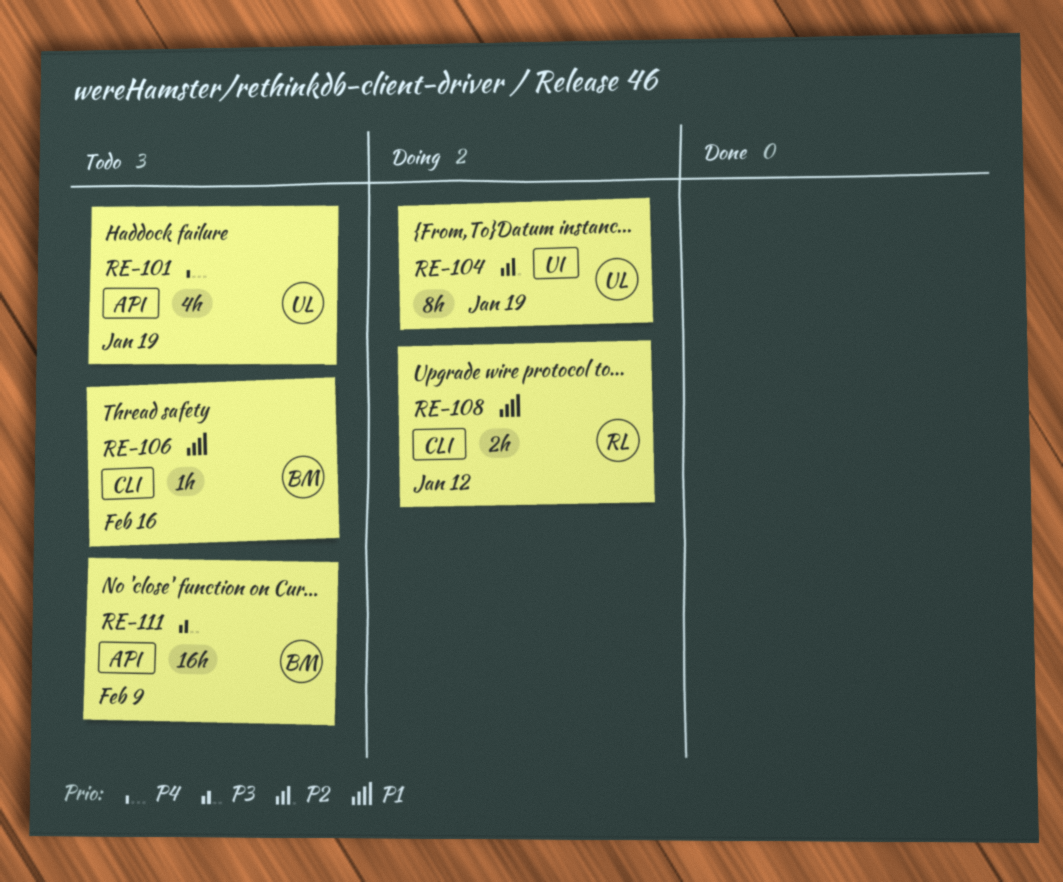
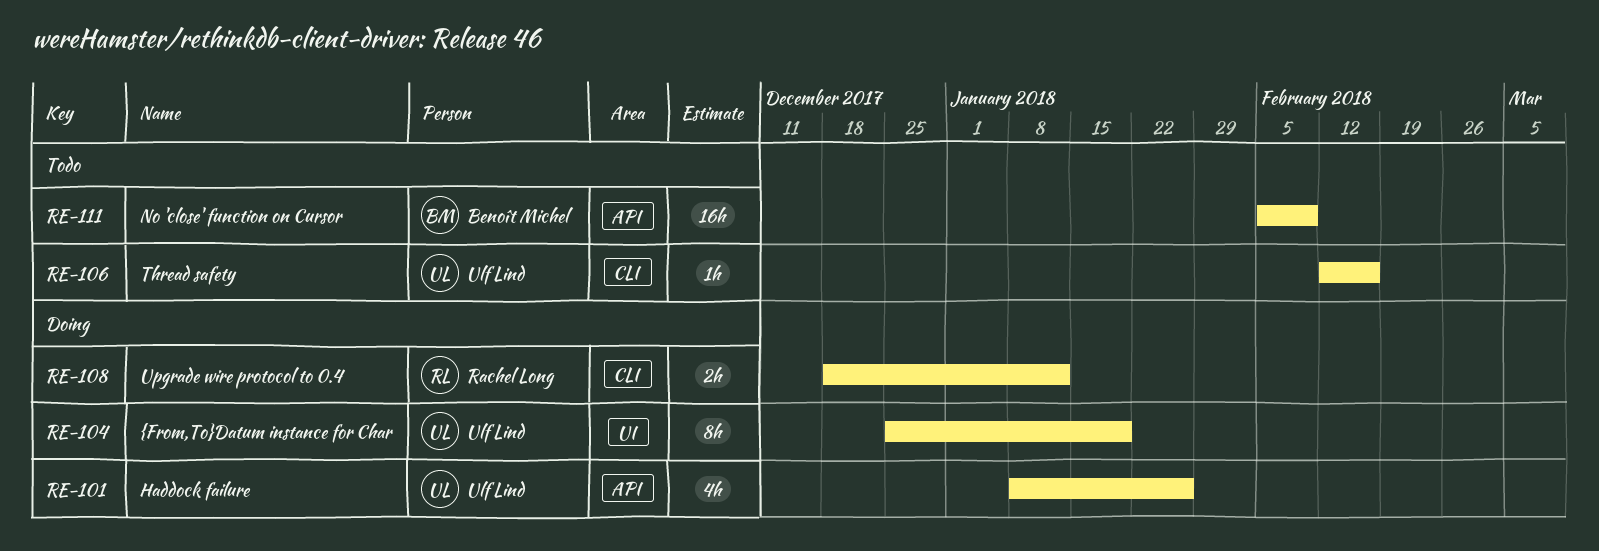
RE-101, status: Todo -> Doing
RE-101, due: Jan 19 -> Jan 26
RE-106, owner: Benoît Michel -> Ulf Lind

